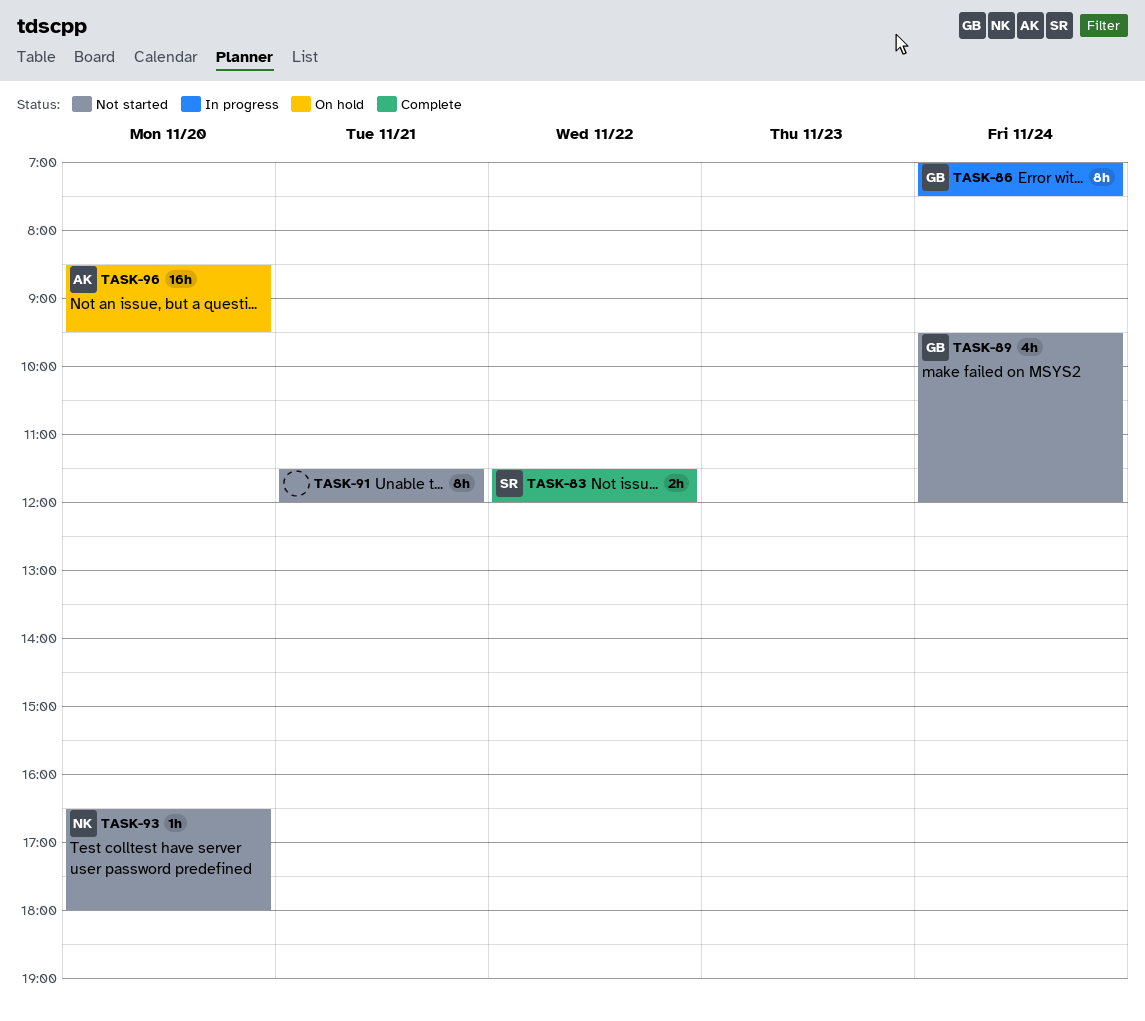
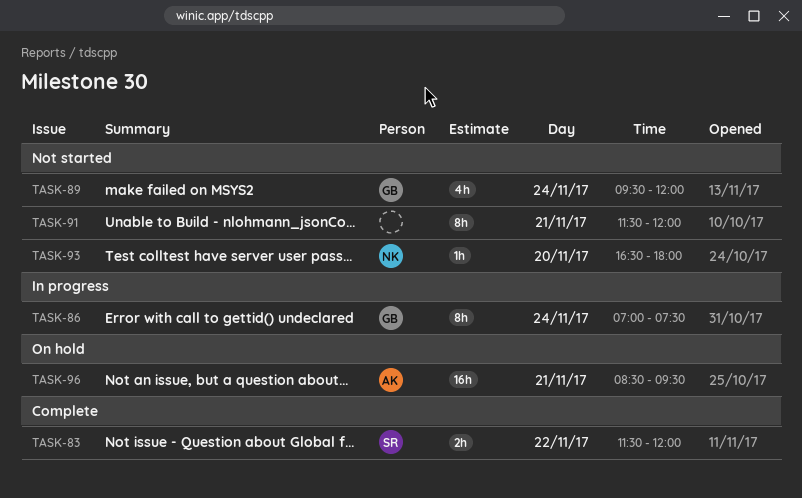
TASK-96, day: Nov 20 -> Nov 21

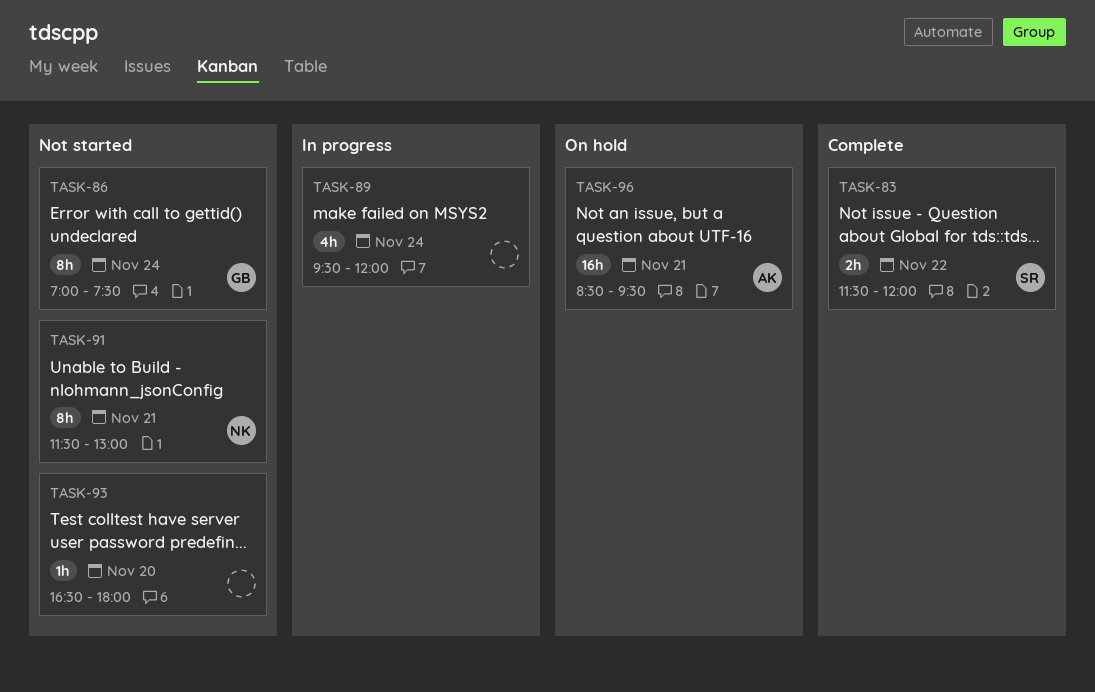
TASK-86, status: In progress -> Not started
TASK-89, status: Not started -> In progress
TASK-89, owner: GB -> none
TASK-91, owner: none -> NK
TASK-91, ends: 12:00 -> 13:00
TASK-93, owner: NK -> none

